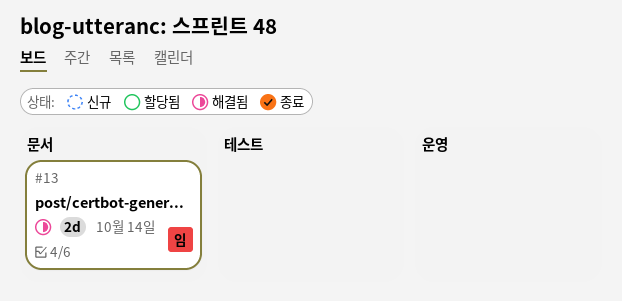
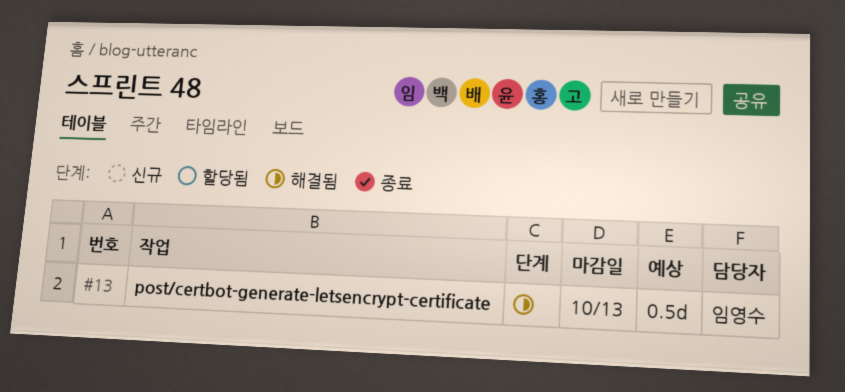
#13, estimate: 2d -> 0.5d
#13, due: Oct 14 -> Oct 13

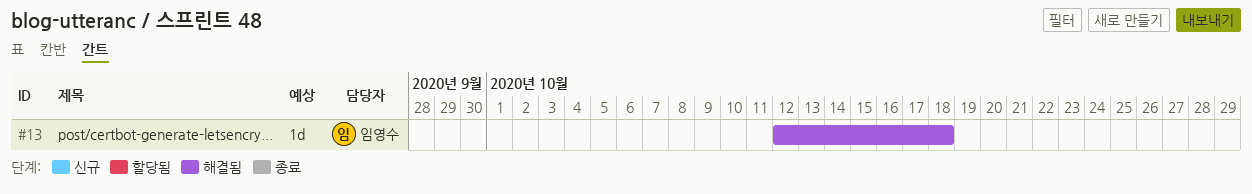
#13, estimate: 0.5d -> 1d
#13, due: Oct 13 -> Oct 18

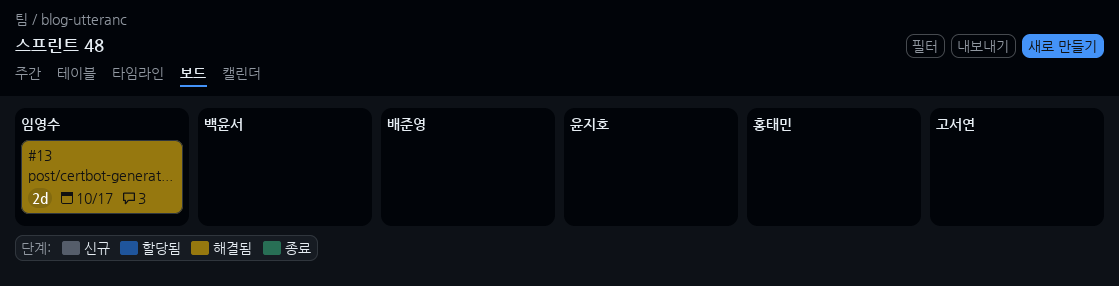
#13, estimate: 1d -> 2d
#13, due: Oct 18 -> Oct 17

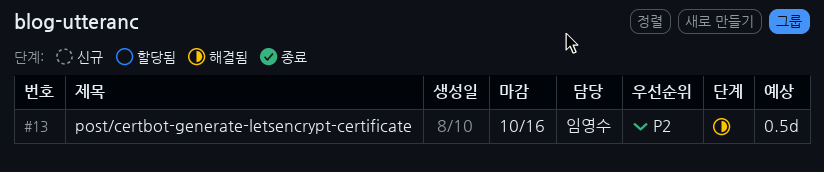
#13, estimate: 2d -> 0.5d
#13, due: Oct 17 -> Oct 16

